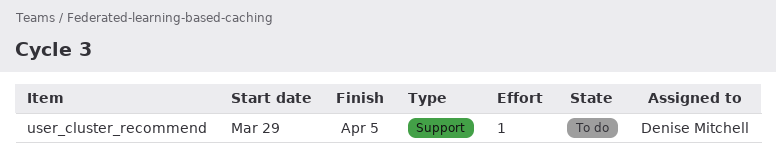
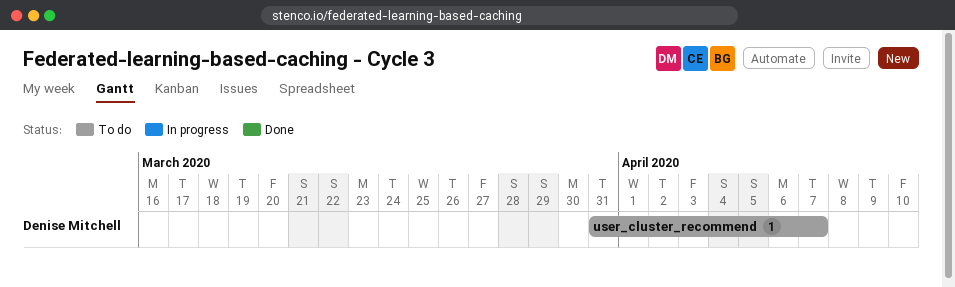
user_cluster_recommend, start: Mar 29 -> Mar 31
user_cluster_recommend, due: Apr 5 -> Apr 7

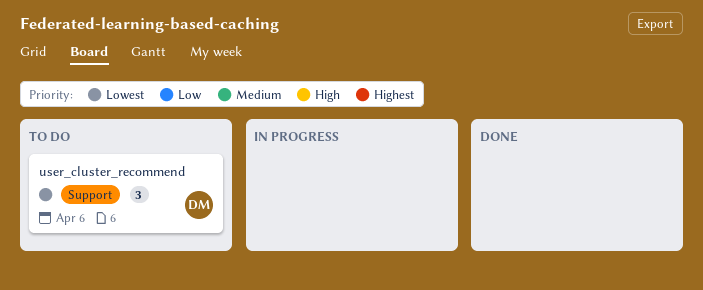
user_cluster_recommend, estimate: 1 -> 3
user_cluster_recommend, due: Apr 7 -> Apr 6

